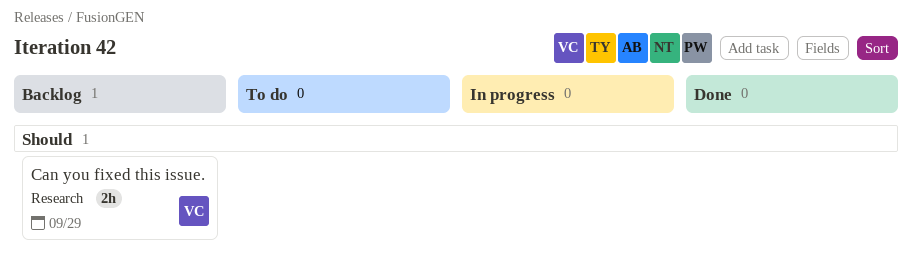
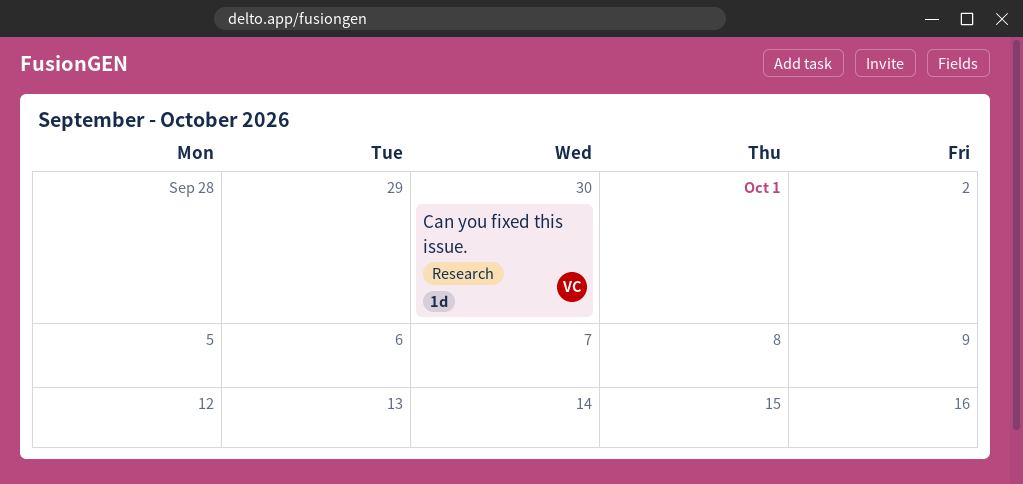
Can you fixed this issue., estimate: 2h -> 1d
Can you fixed this issue., due: Sep 29 -> Sep 30

